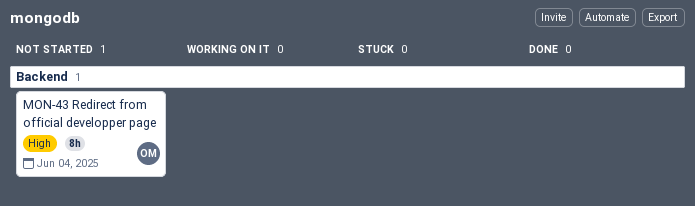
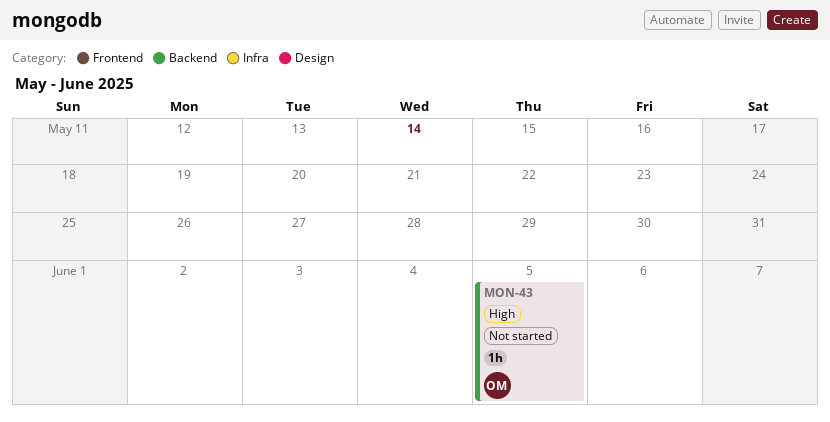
MON-43, estimate: 8h -> 1h
MON-43, due: Jun 4 -> Jun 5

